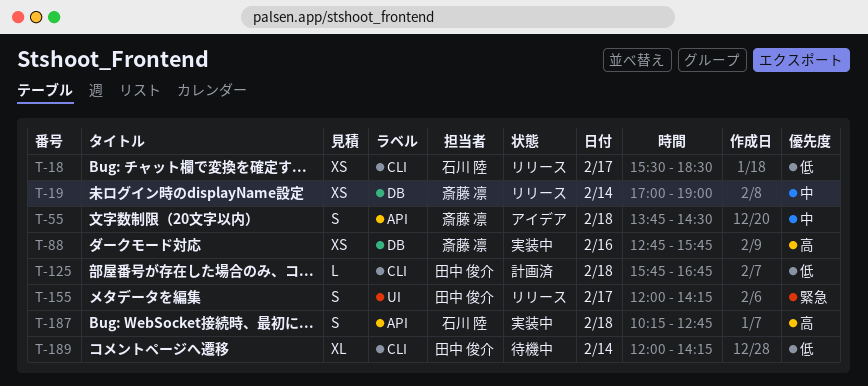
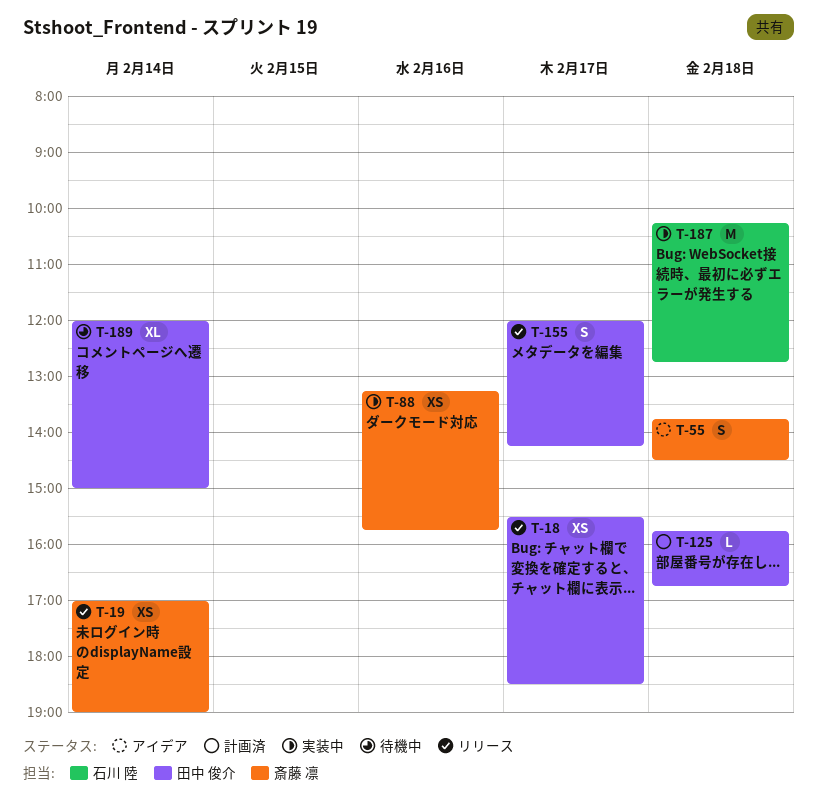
T-18, owner: 石川 陸 -> 田中 俊介
T-88, begins: 12:45 -> 13:15
T-187, estimate: S -> M
T-189, ends: 14:15 -> 15:00

